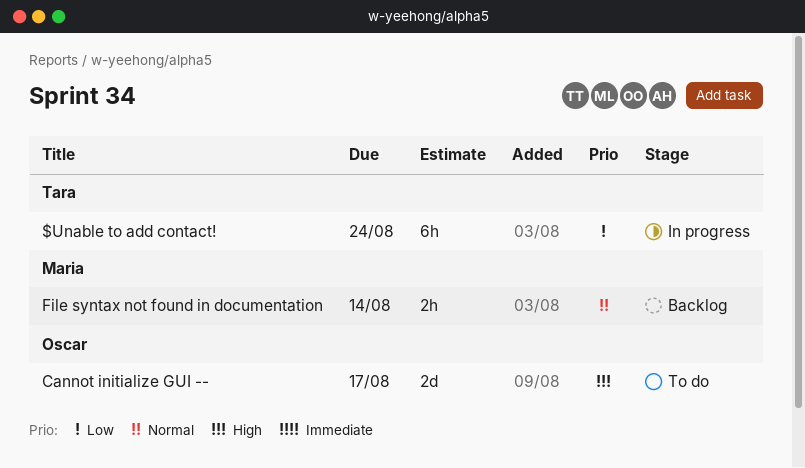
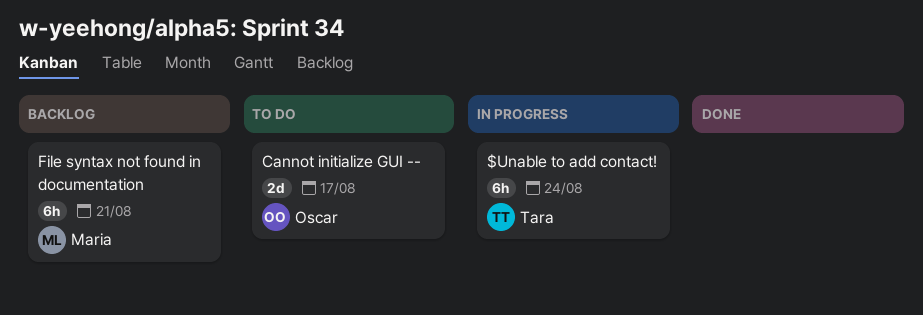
File syntax not found in documentation, estimate: 2h -> 6h
File syntax not found in documentation, due: Aug 14 -> Aug 21

